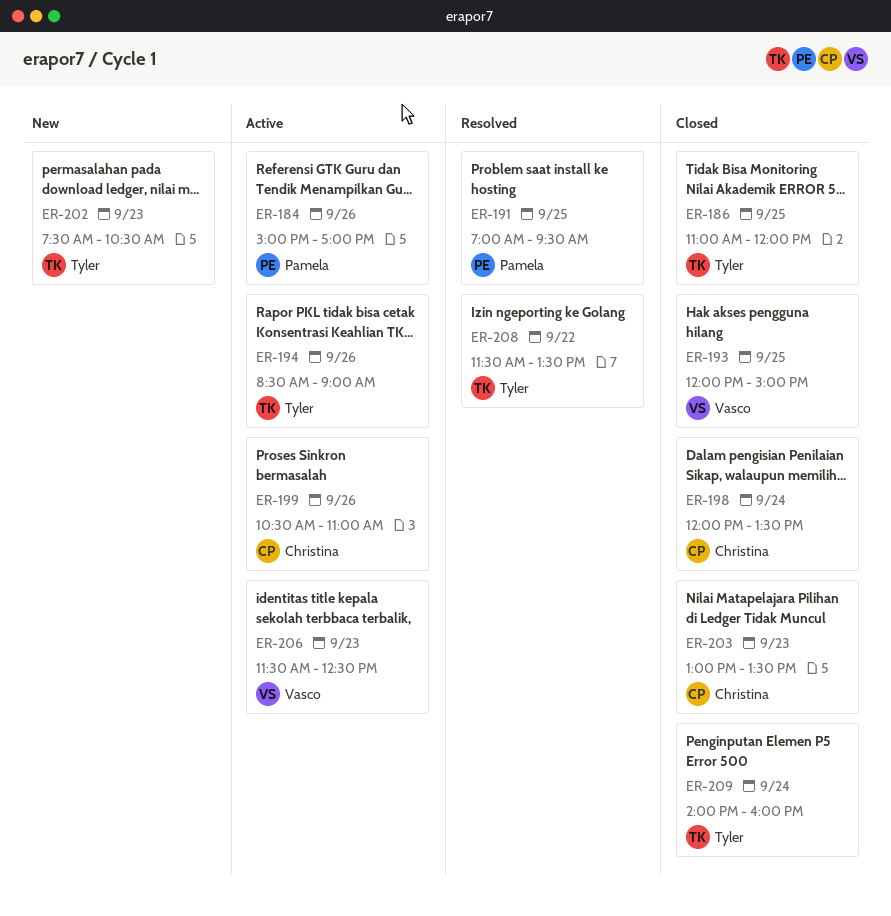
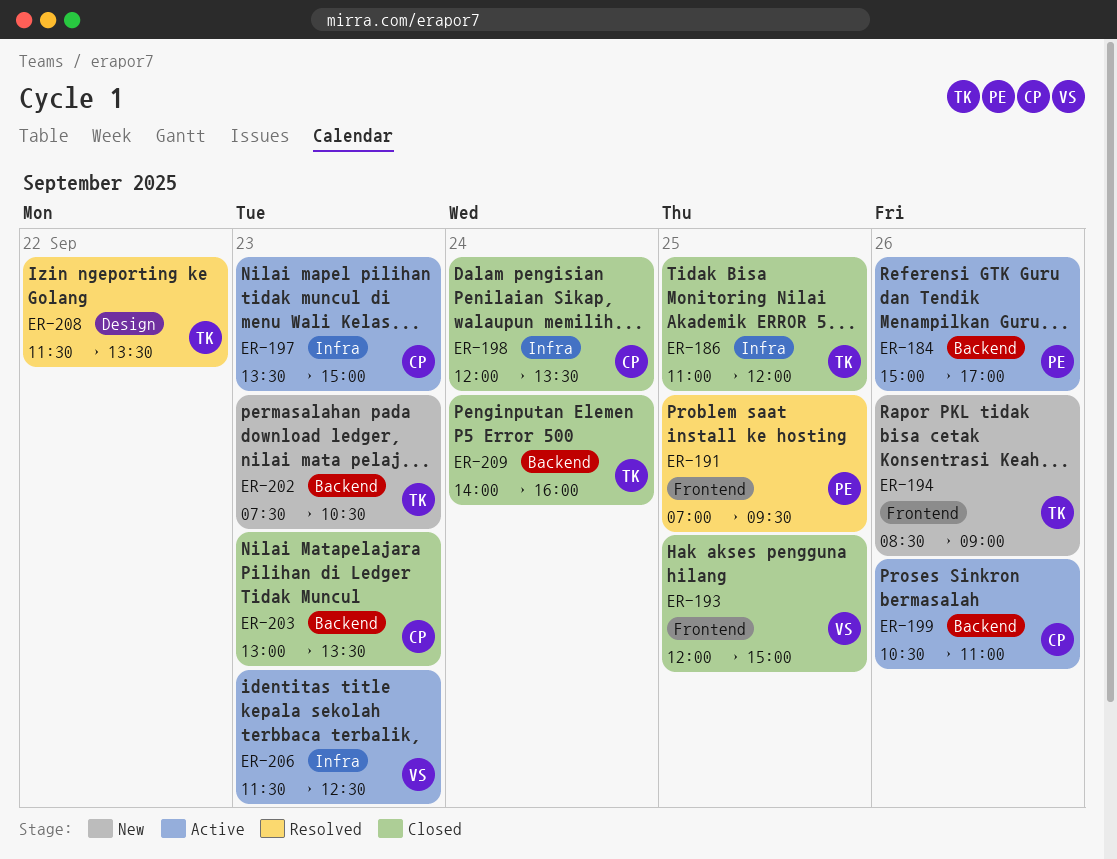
ER-194, status: Active -> New
ER-197: none -> present

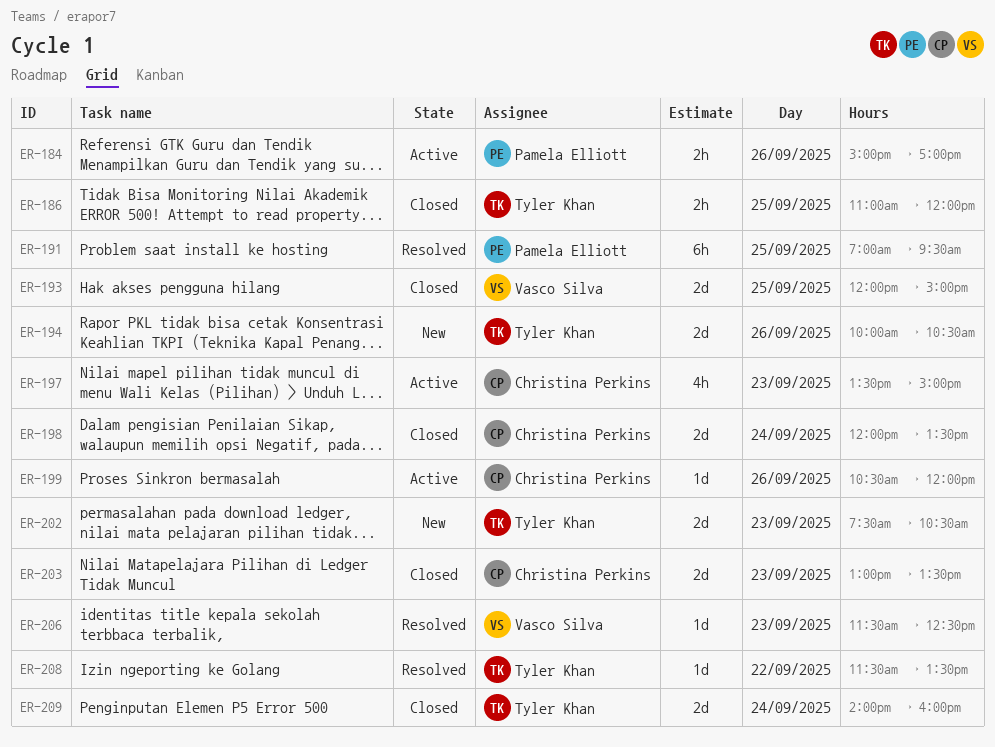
ER-194, begins: 08:30 -> 10:00
ER-194, ends: 09:00 -> 10:30
ER-199, ends: 11:00 -> 12:00
ER-206, status: Active -> Resolved

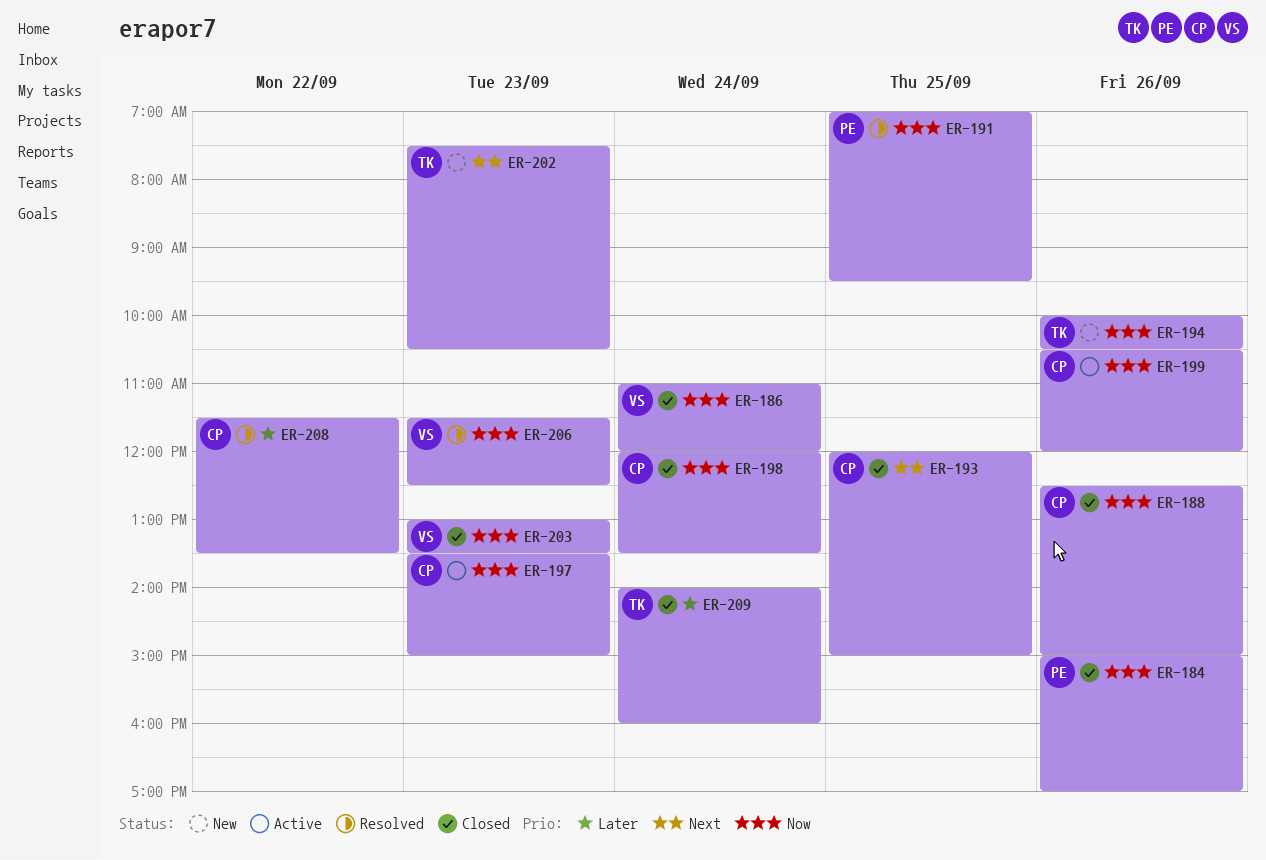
ER-184, status: Active -> Closed
ER-186, owner: Tyler Khan -> Vasco Silva
ER-186, day: Sep 25 -> Sep 24
ER-188: none -> present
ER-193, owner: Vasco Silva -> Christina Perkins
ER-203, owner: Christina Perkins -> Vasco Silva
ER-208, owner: Tyler Khan -> Christina Perkins

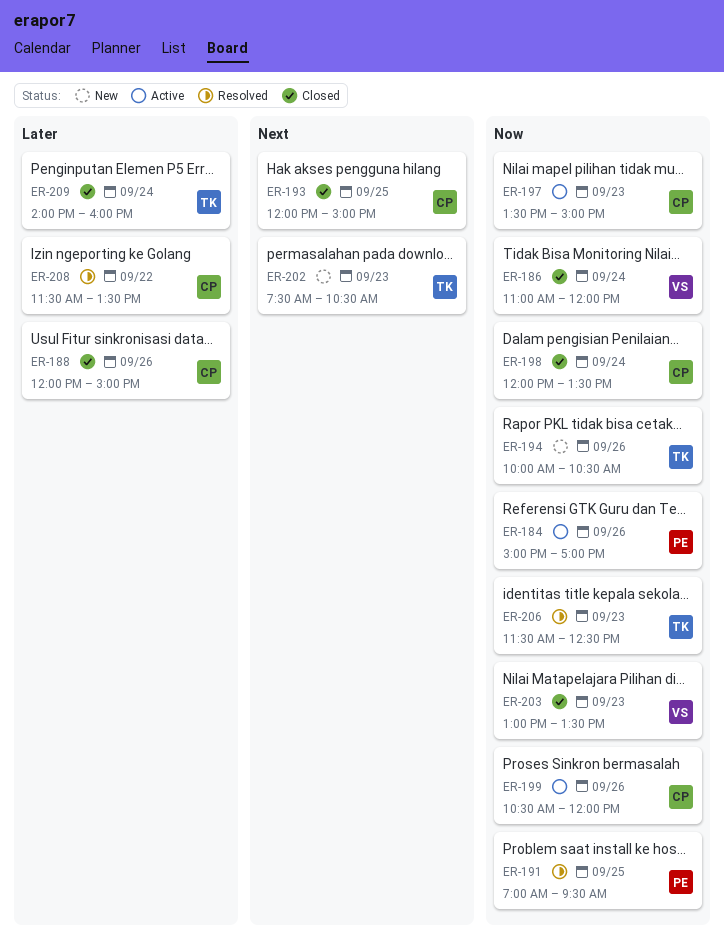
ER-184, status: Closed -> Active
ER-188, priority: Now -> Later
ER-188, begins: 12:30 -> 12:00
ER-206, owner: VS -> TK

